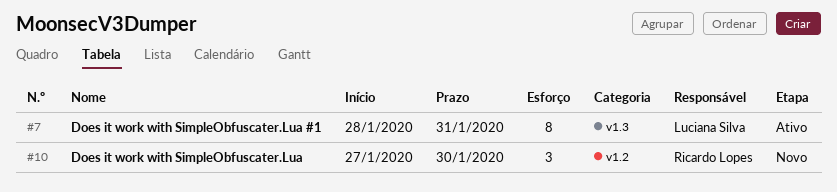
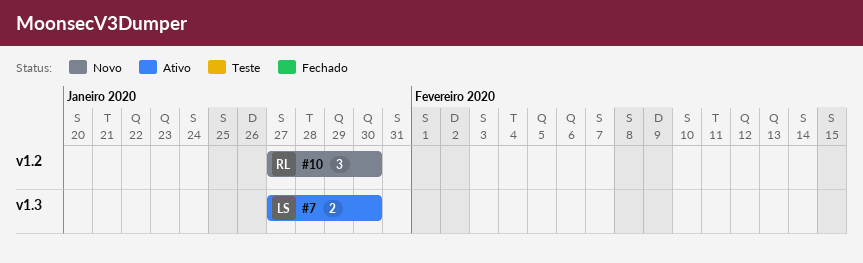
#7, estimate: 8 -> 2
#7, start: Jan 28 -> Jan 27
#7, due: Jan 31 -> Jan 30

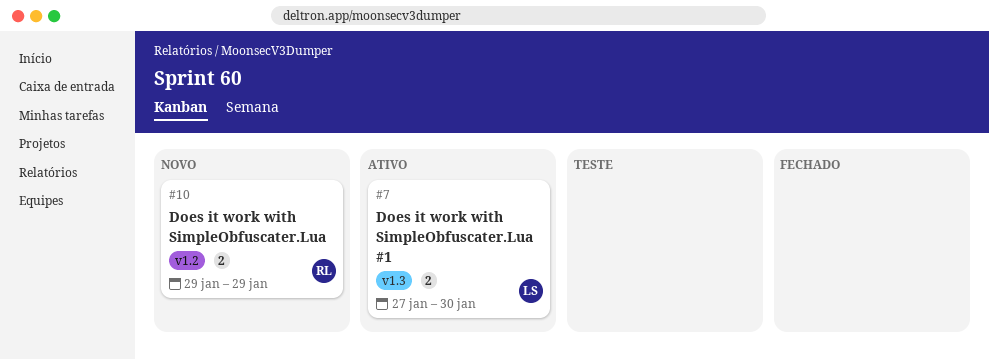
#10, estimate: 3 -> 2
#10, start: Jan 27 -> Jan 29
#10, due: Jan 30 -> Jan 29

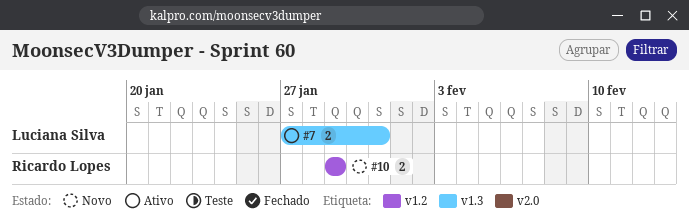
#7, due: Jan 30 -> Jan 31

